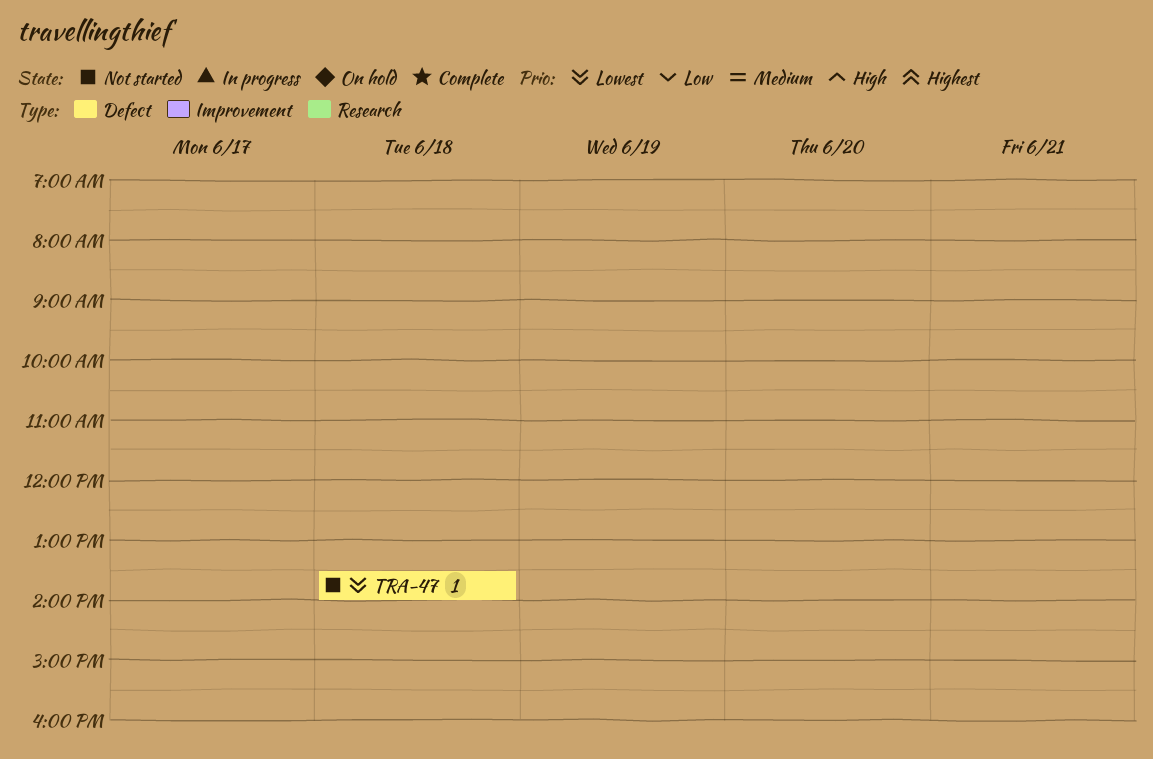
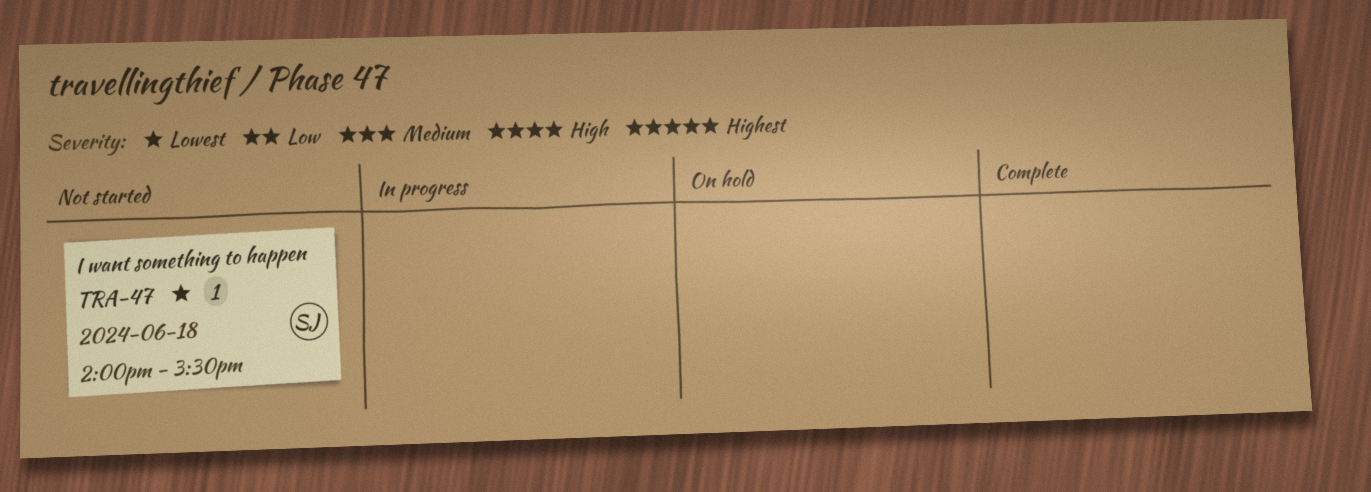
TRA-47, begins: 13:30 -> 14:00
TRA-47, ends: 14:00 -> 15:30

